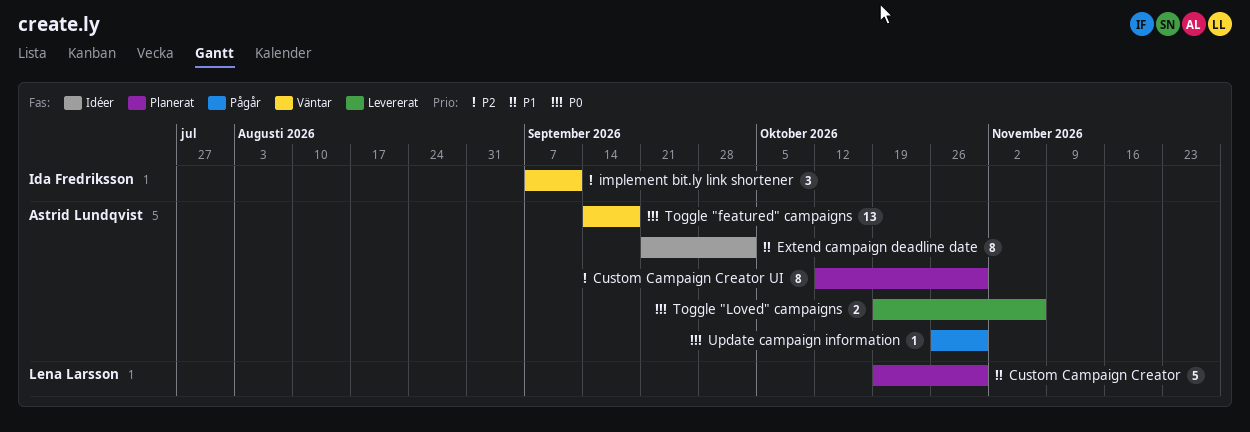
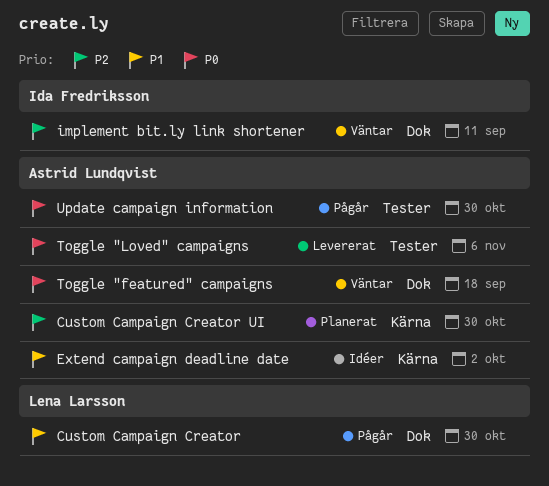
Custom Campaign Creator, status: Planerat -> Pågår

